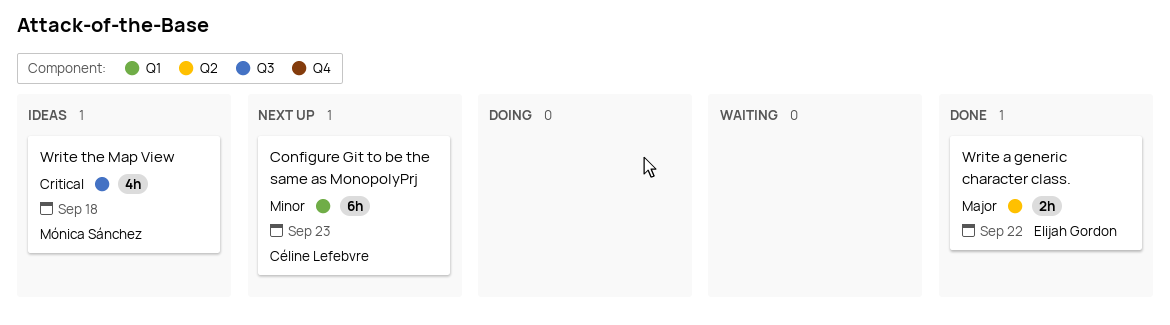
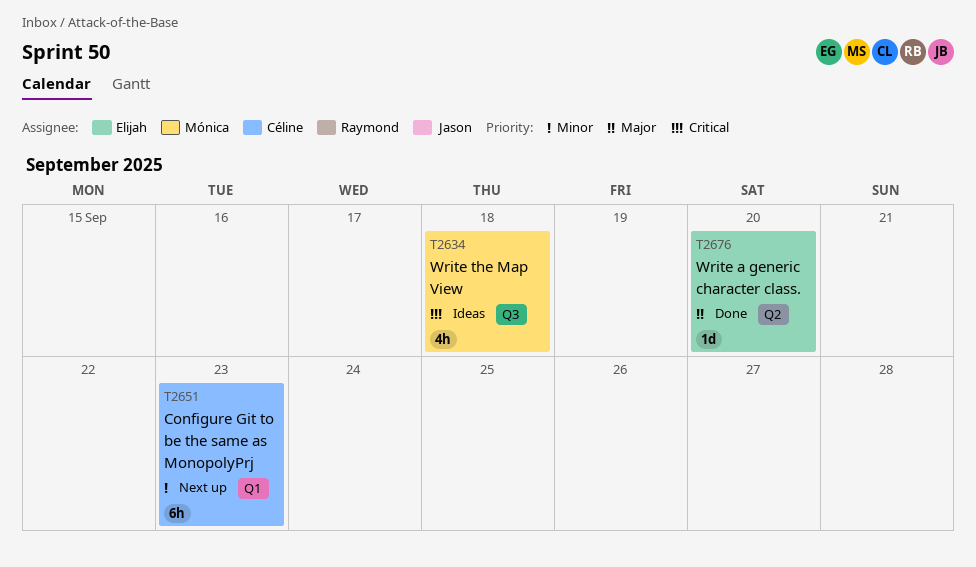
Write a generic character class., estimate: 2h -> 1d
Write a generic character class., due: Sep 22 -> Sep 20

